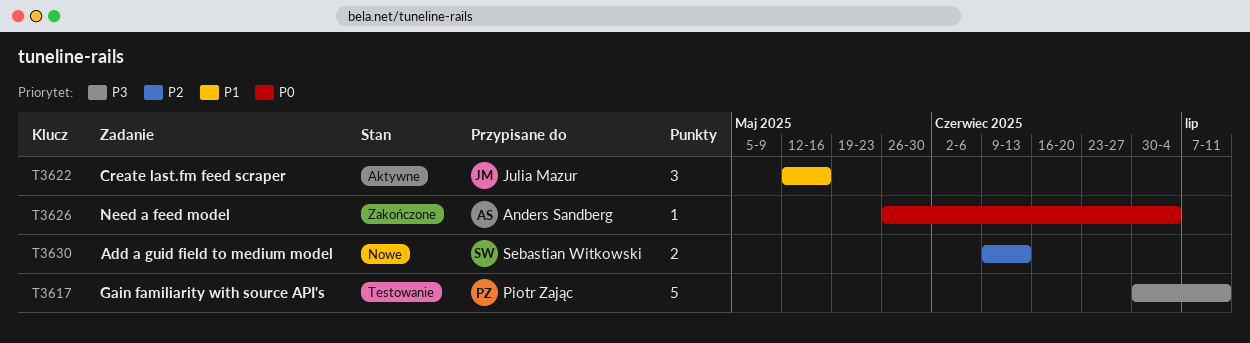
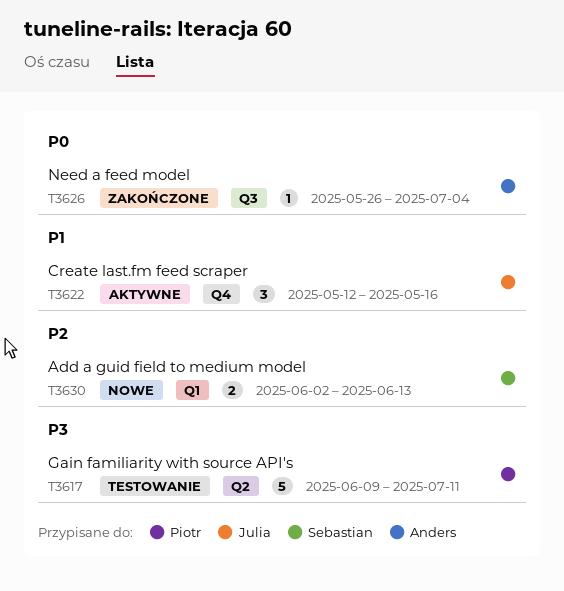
T3617, start: Jun 30 -> Jun 9
T3630, start: Jun 9 -> Jun 2

